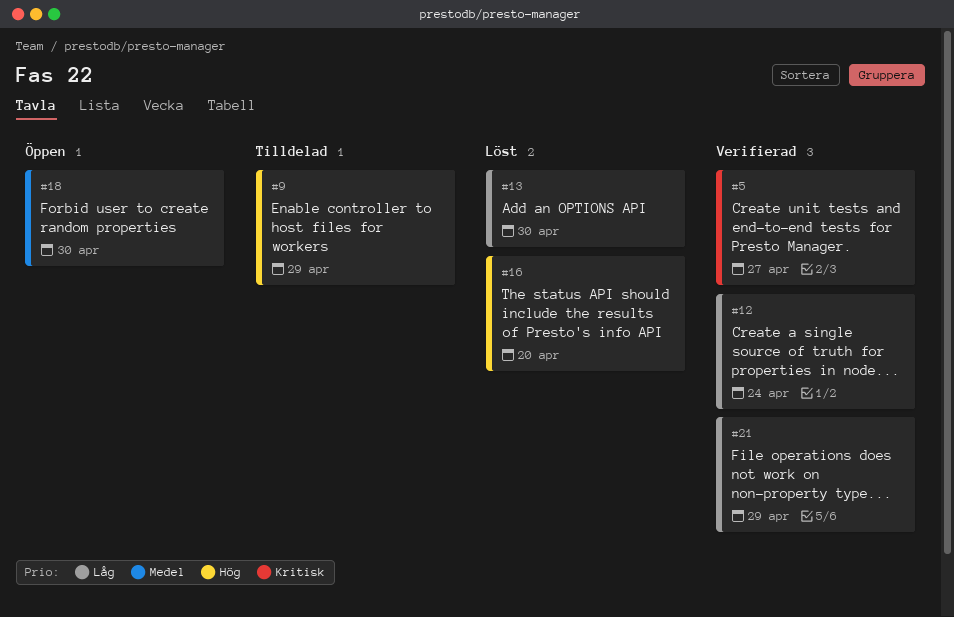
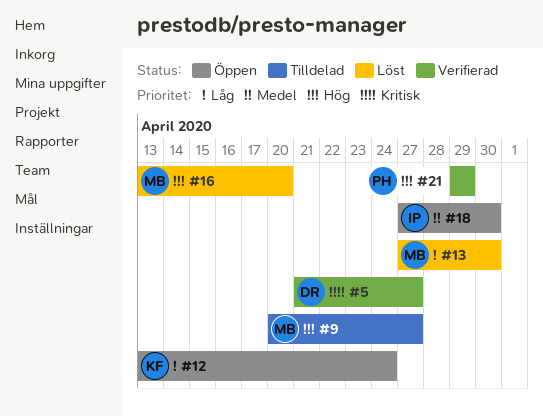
#9, due: Apr 29 -> Apr 27
#12, status: Verifierad -> Öppen
#21, priority: Låg -> Hög

